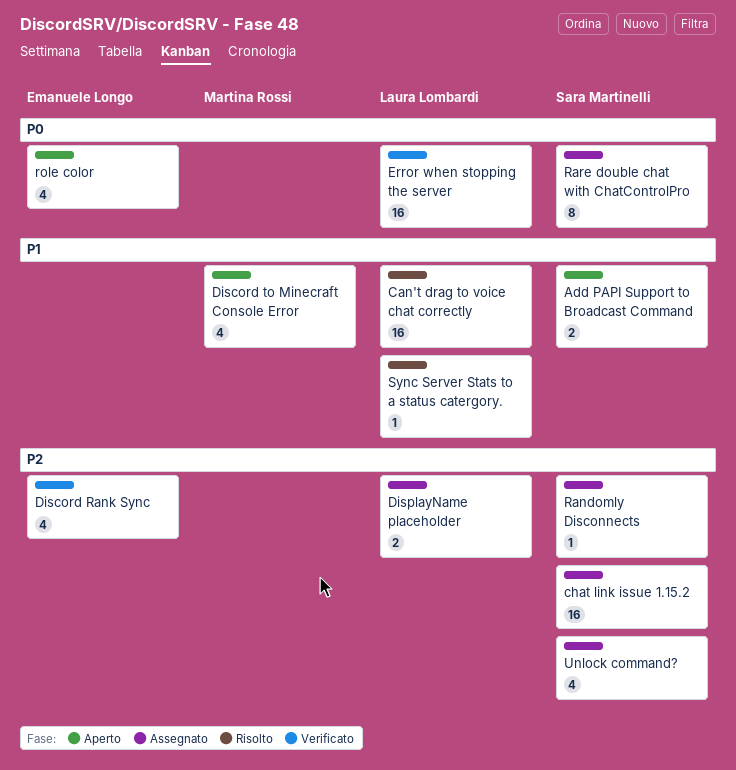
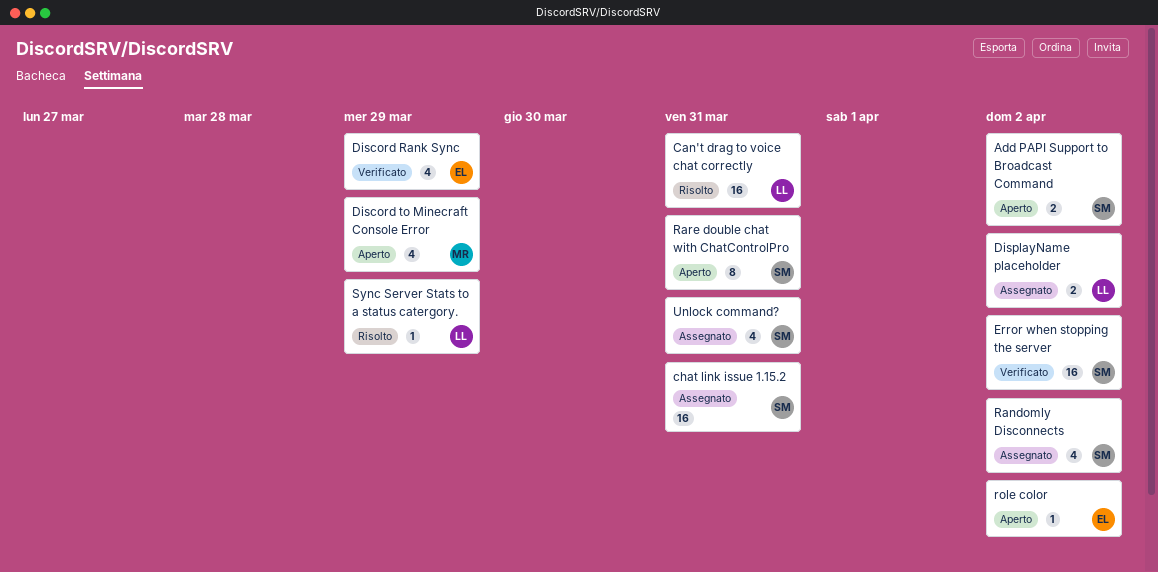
Error when stopping the server, owner: Laura Lombardi -> Sara Martinelli
Randomly Disconnects, estimate: 1 -> 4
Rare double chat with ChatControlPro, status: Assegnato -> Aperto
role color, estimate: 4 -> 1

